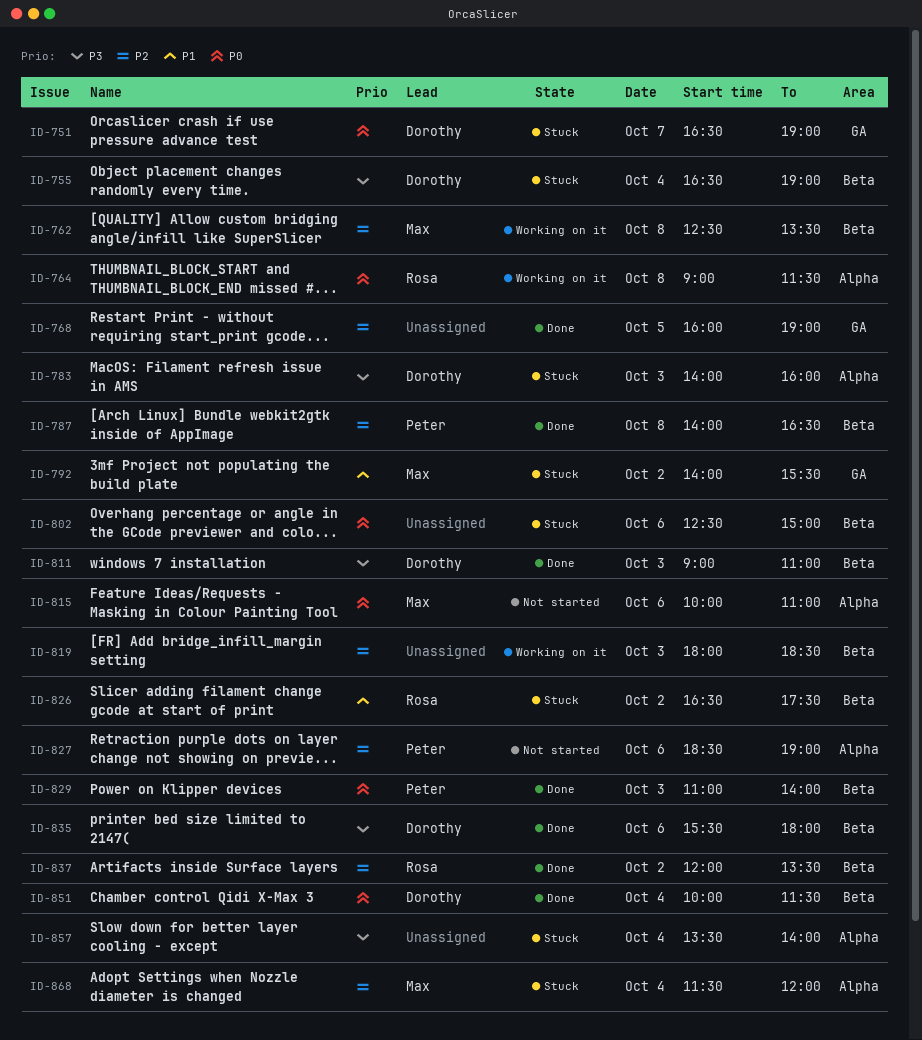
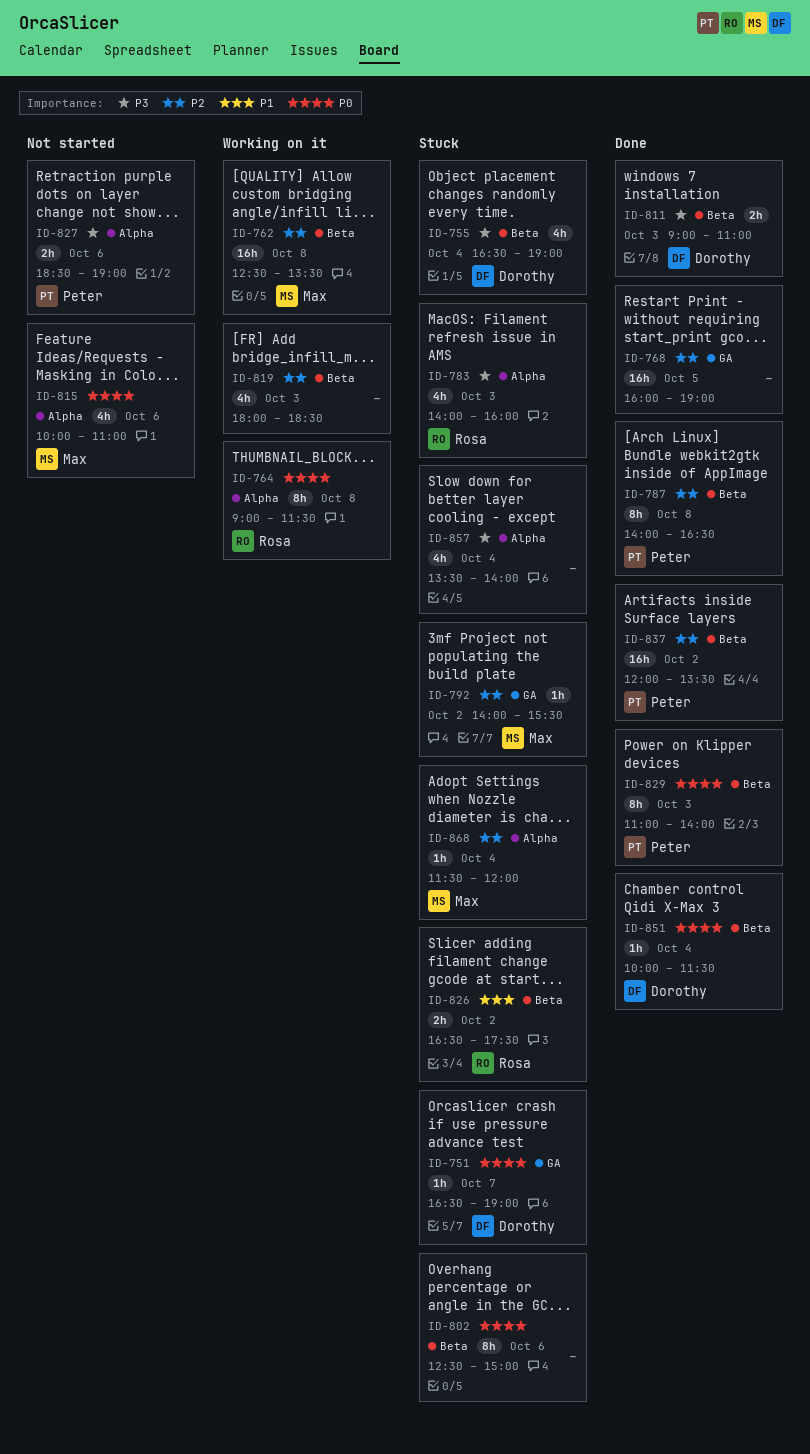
ID-783, owner: Dorothy -> Rosa
ID-792, priority: P1 -> P2
ID-827, priority: P2 -> P3
ID-835: present -> none
ID-837, owner: Rosa -> Peter

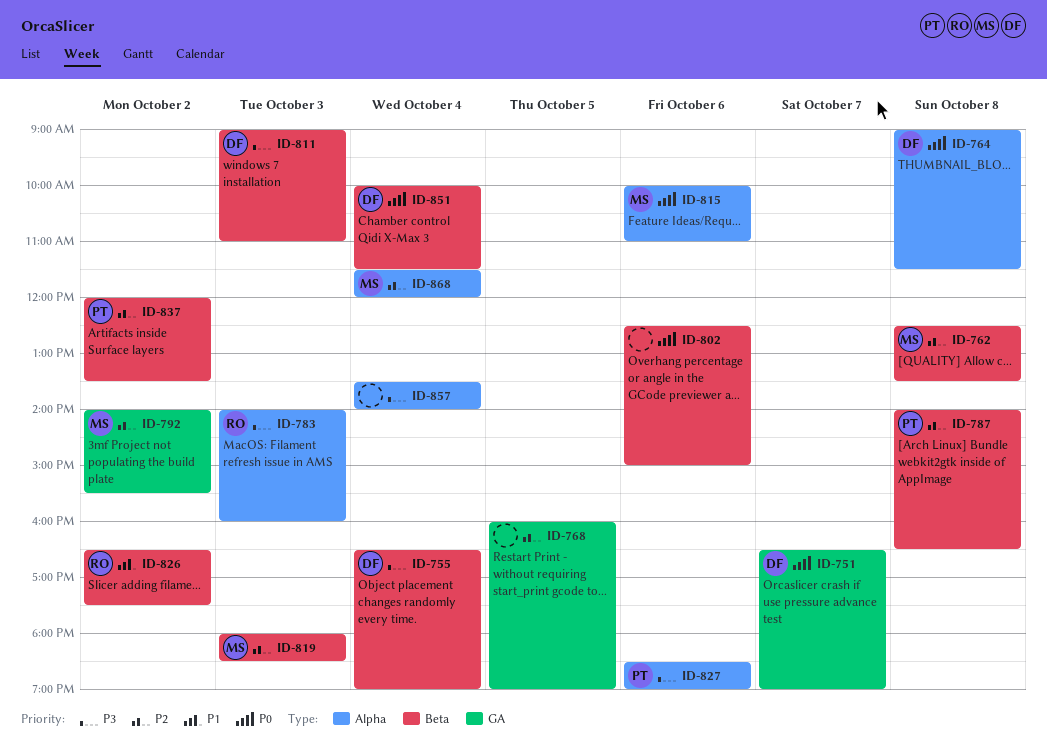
ID-764, owner: Rosa -> Dorothy
ID-819, owner: none -> Max
ID-829: present -> none

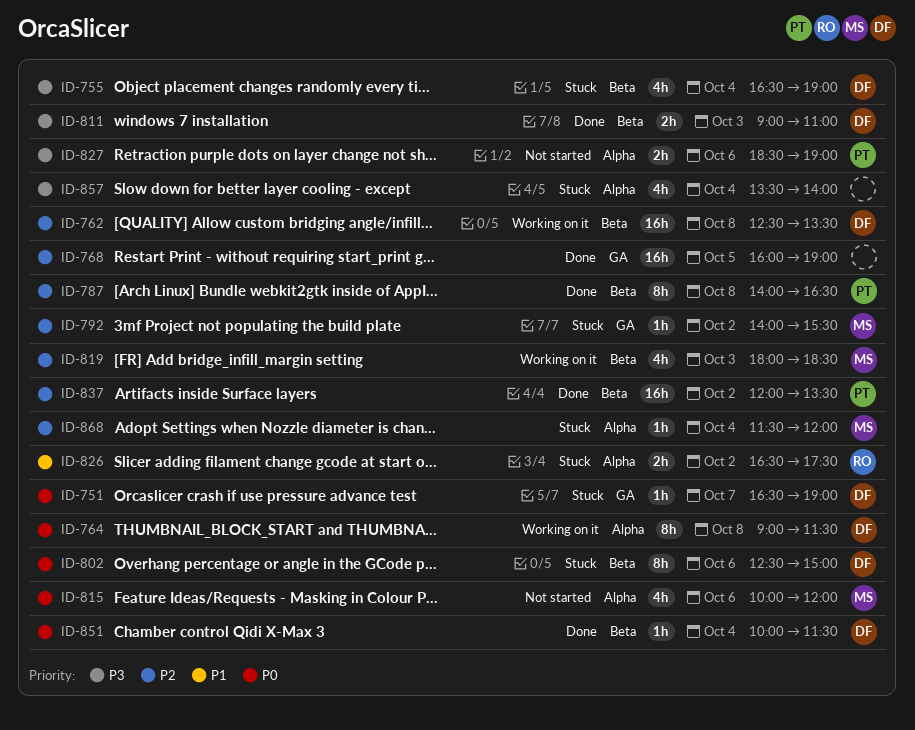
ID-762, owner: MS -> DF
ID-783: present -> none
ID-802, owner: none -> DF
ID-815, ends: 11:00 -> 12:00
ID-826, label: Beta -> Alpha

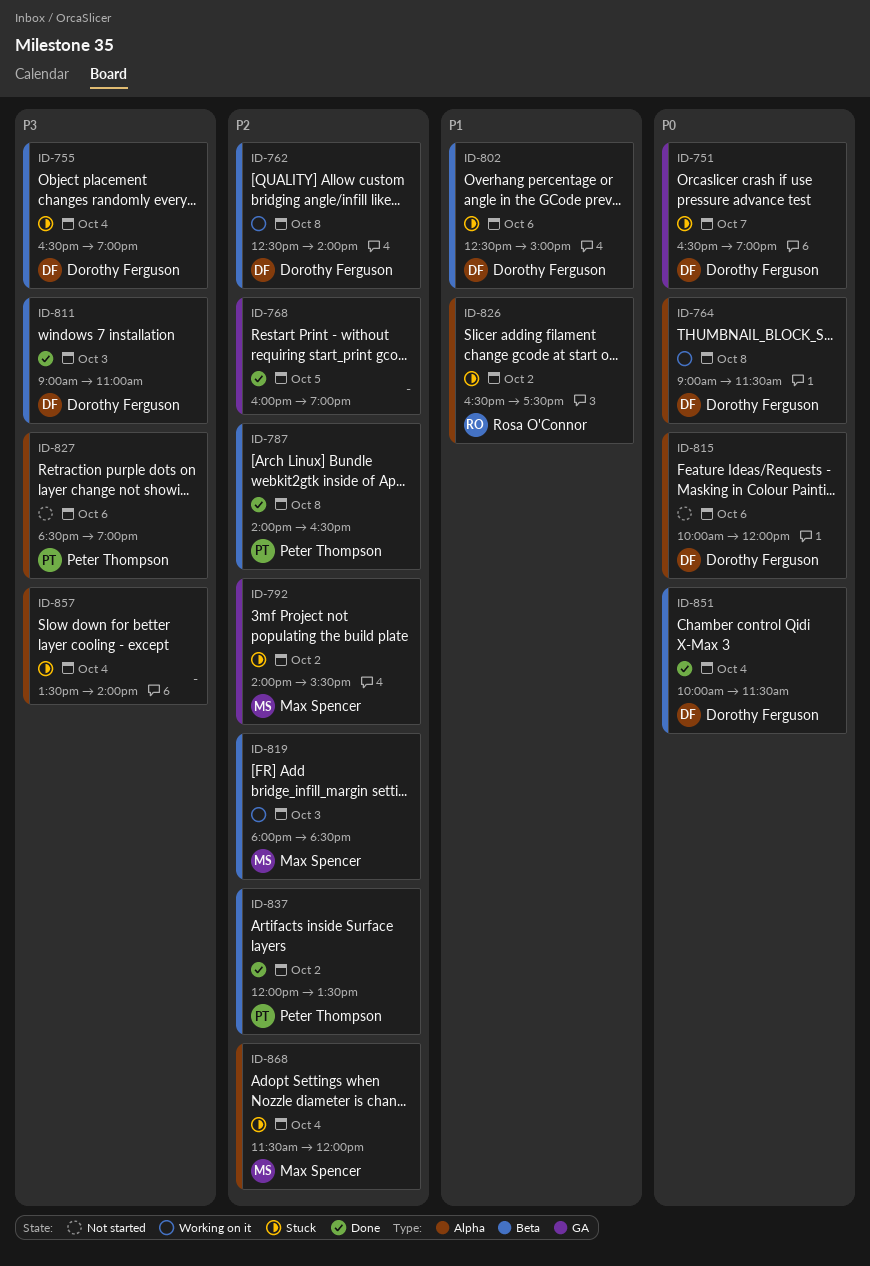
ID-762, ends: 13:30 -> 14:00
ID-802, priority: P0 -> P1
ID-815, owner: Max Spencer -> Dorothy Ferguson

